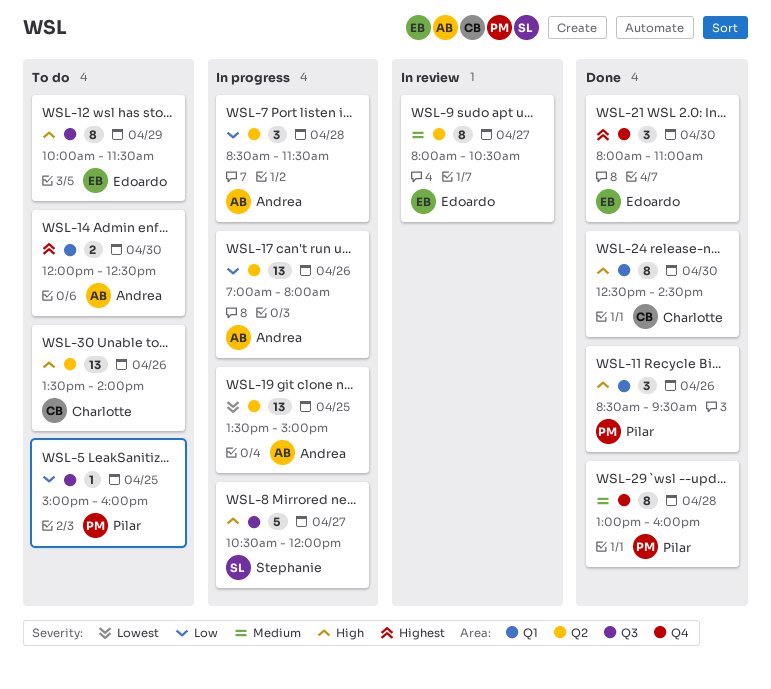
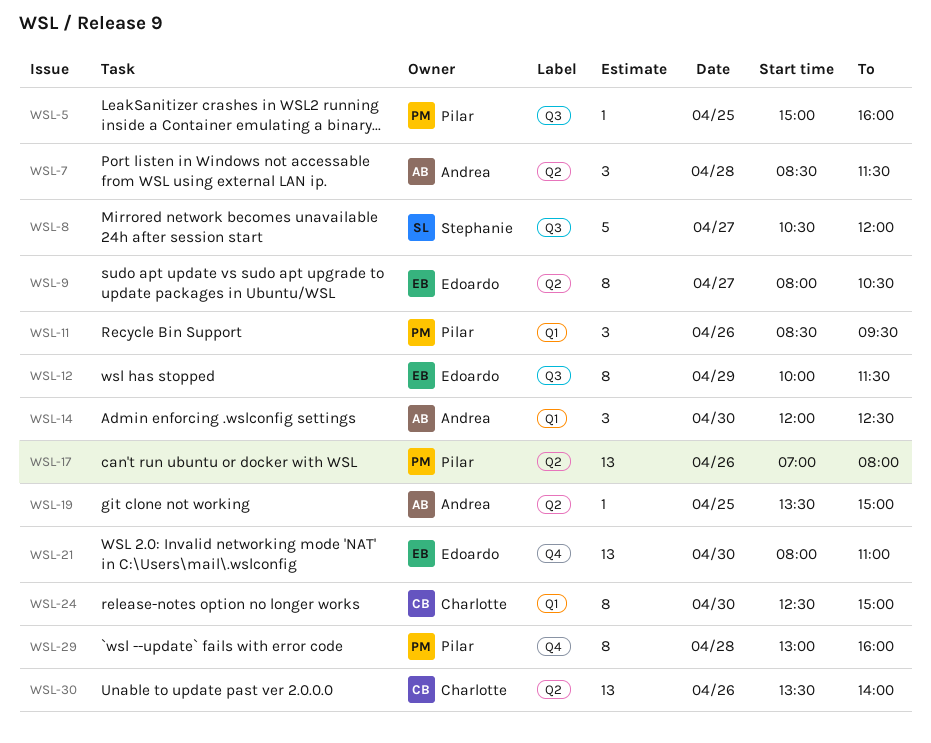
WSL-14, estimate: 2 -> 3
WSL-17, owner: Andrea -> Pilar
WSL-19, estimate: 13 -> 1
WSL-21, estimate: 3 -> 13
WSL-24, ends: 14:30 -> 15:00

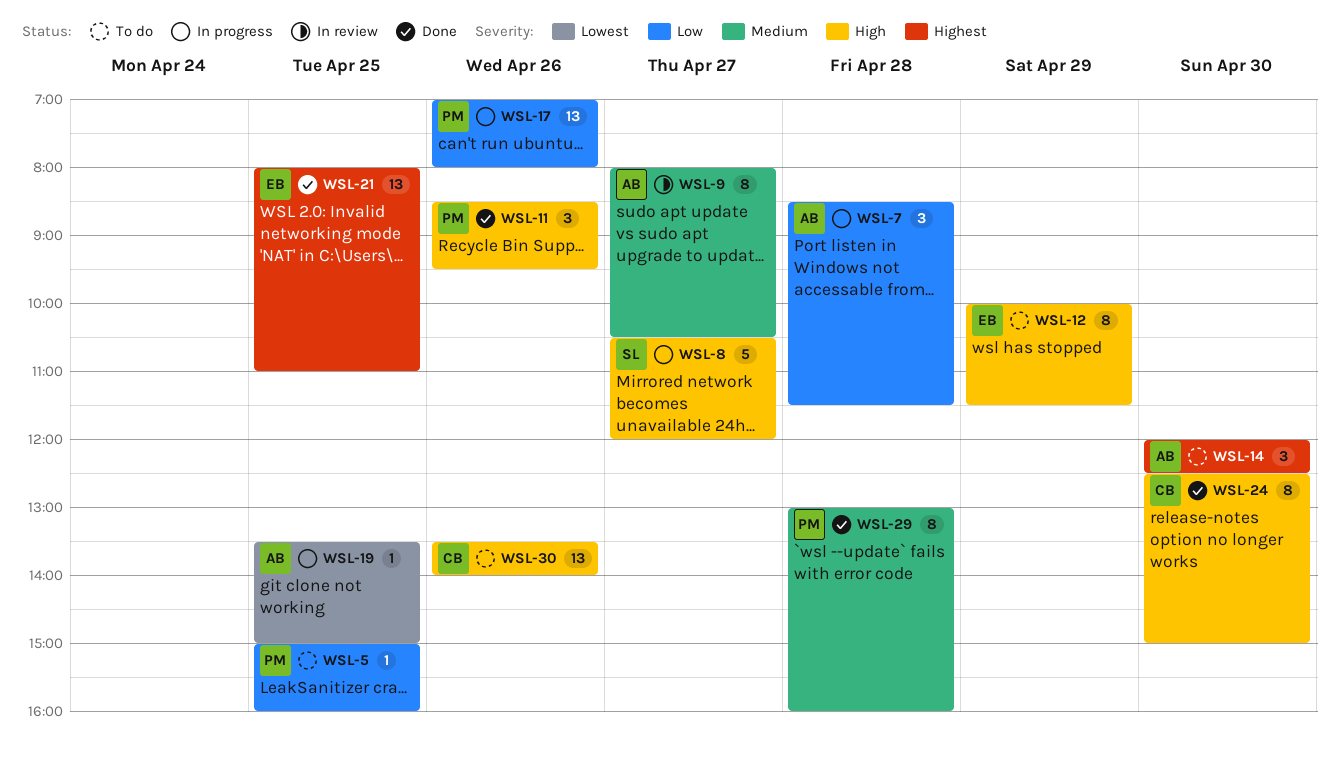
WSL-9, owner: Edoardo -> Andrea
WSL-21, day: Apr 30 -> Apr 25

